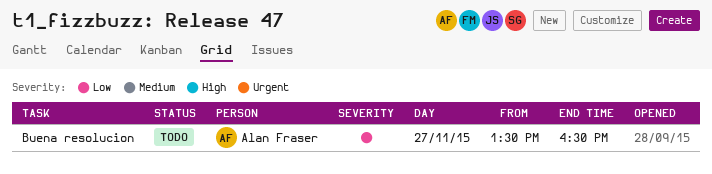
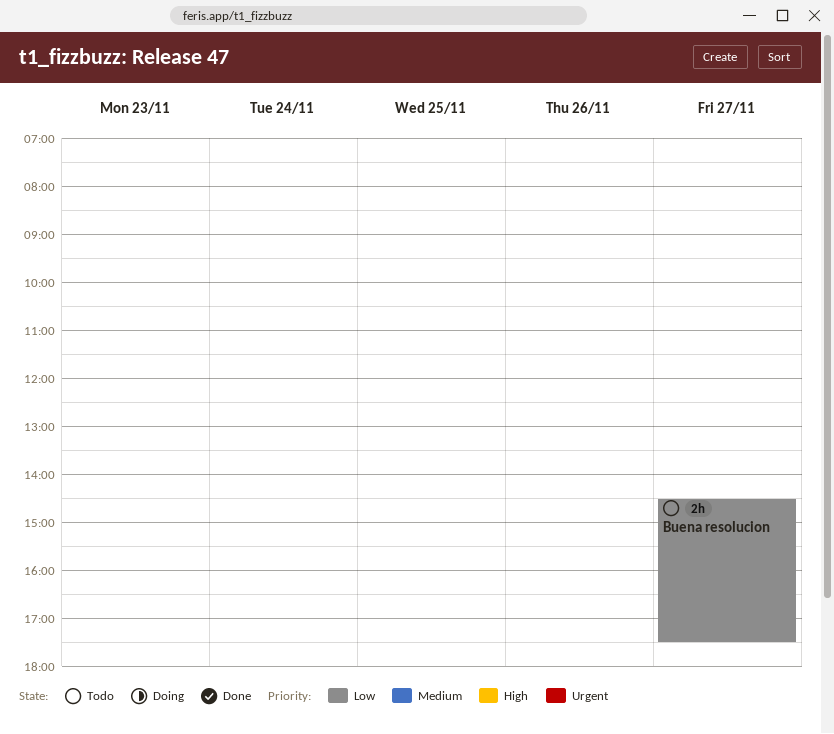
Buena resolucion, begins: 13:30 -> 14:30
Buena resolucion, ends: 16:30 -> 17:30

